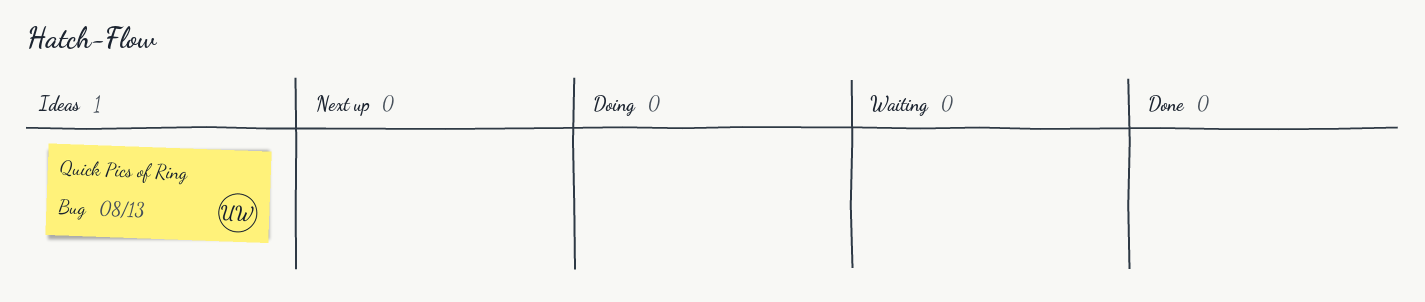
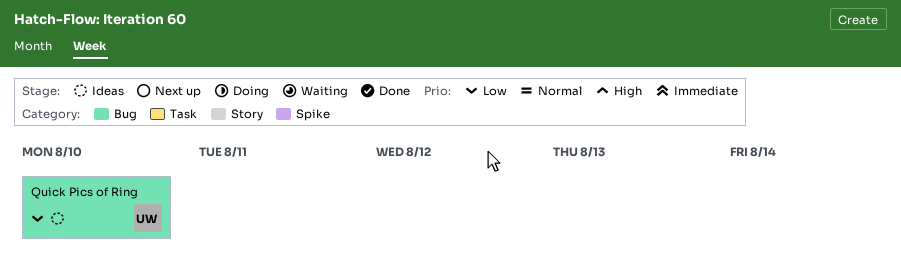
Quick Pics of Ring, due: Aug 13 -> Aug 10

